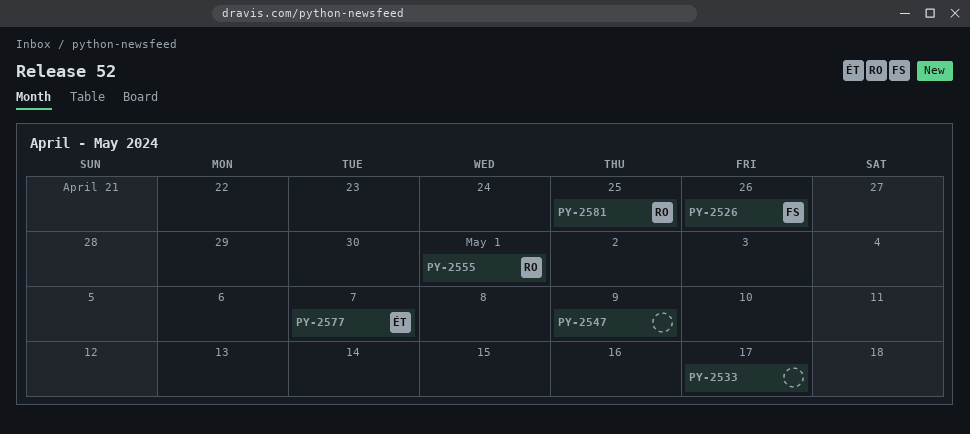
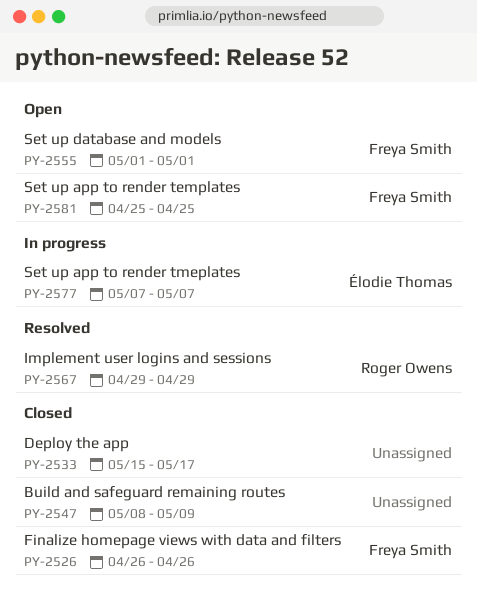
PY-2555, owner: Roger Owens -> Freya Smith
PY-2567: none -> present
PY-2581, owner: Roger Owens -> Freya Smith

